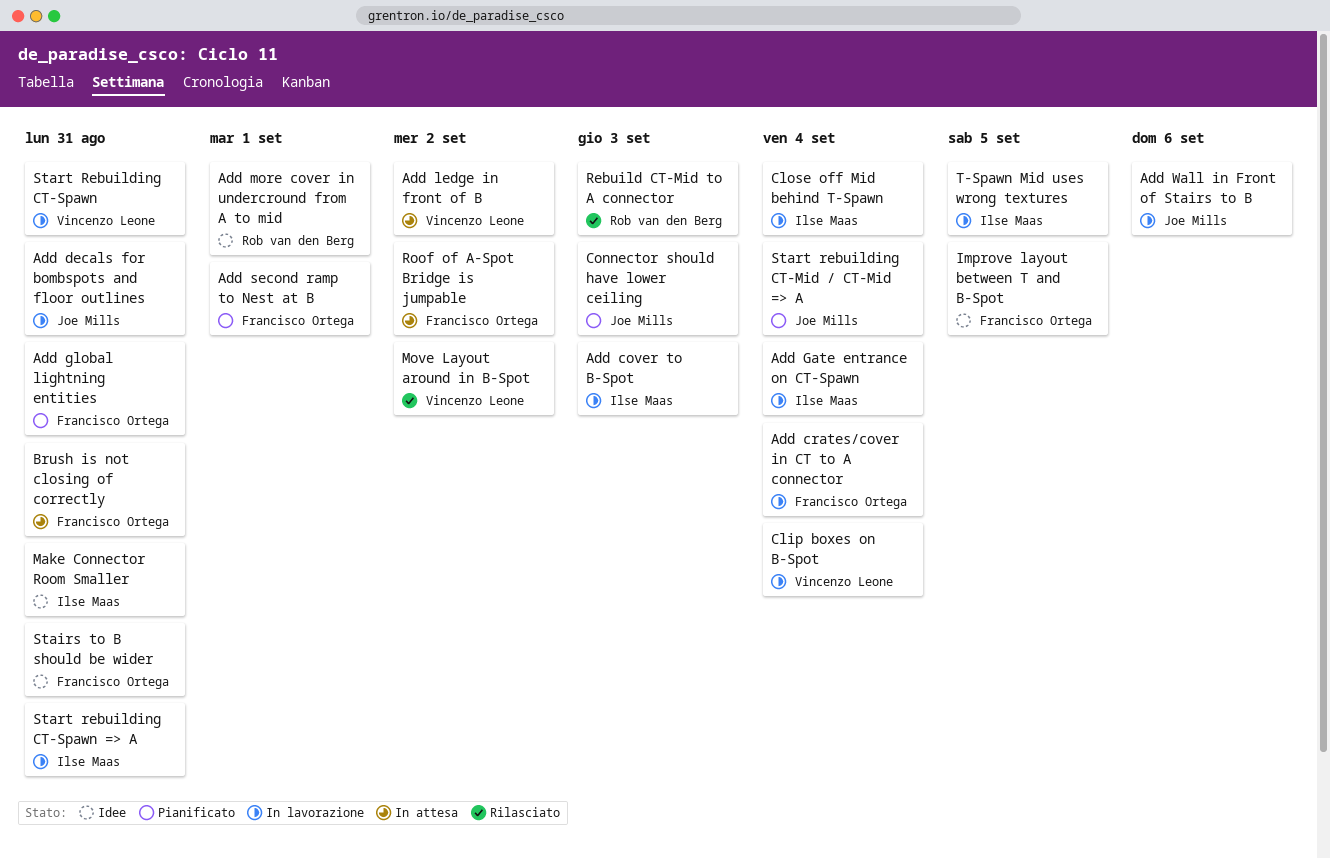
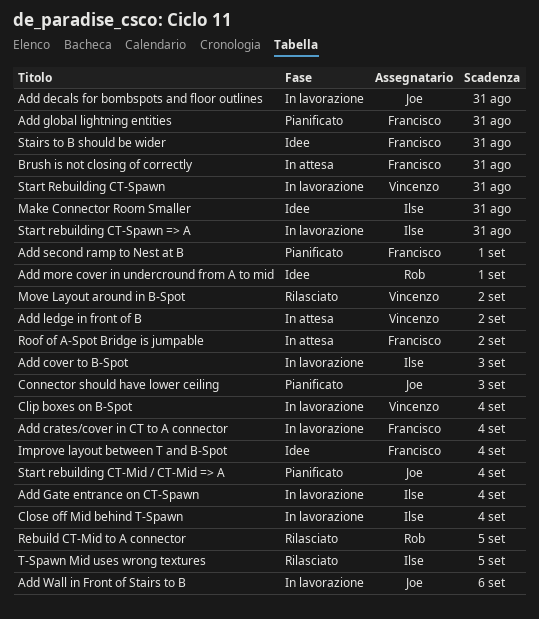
Improve layout between T and B-Spot, due: Sep 5 -> Sep 4
Rebuild CT-Mid to A connector, due: Sep 3 -> Sep 5
T-Spawn Mid uses wrong textures, status: In lavorazione -> Rilasciato

